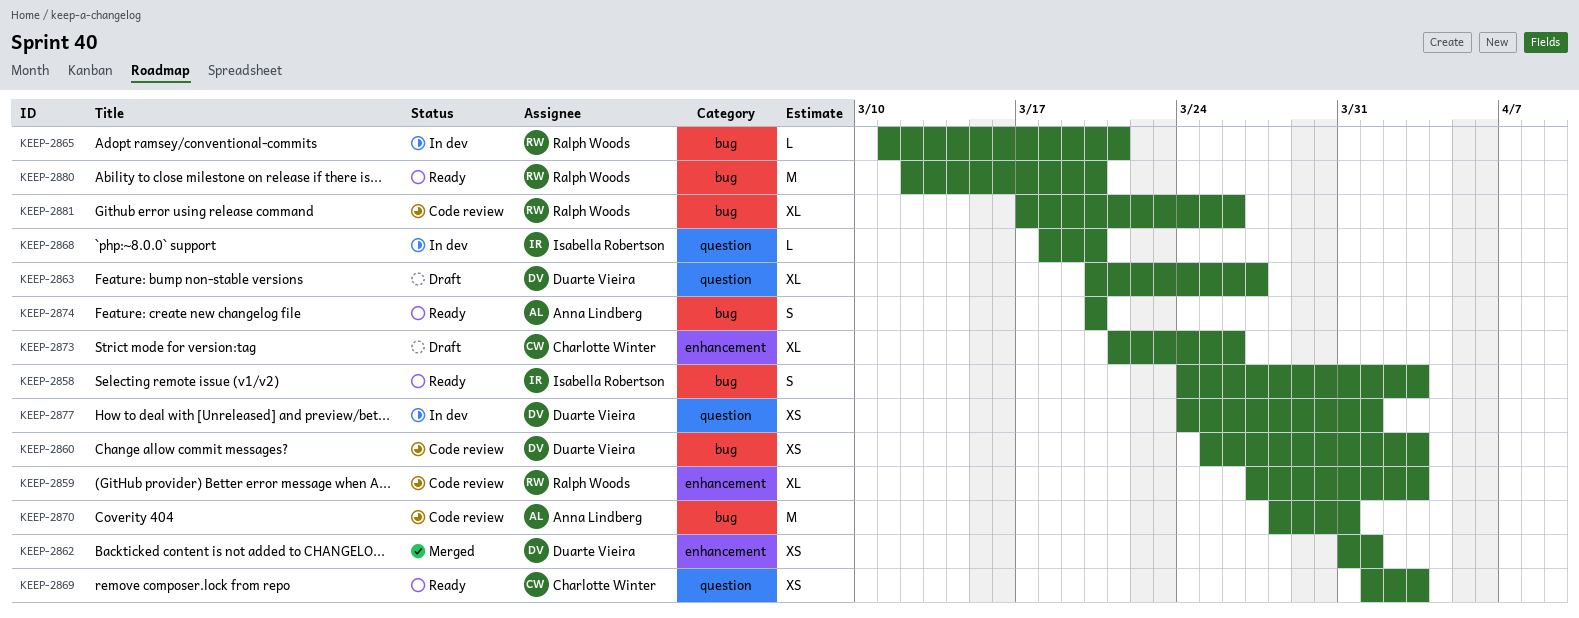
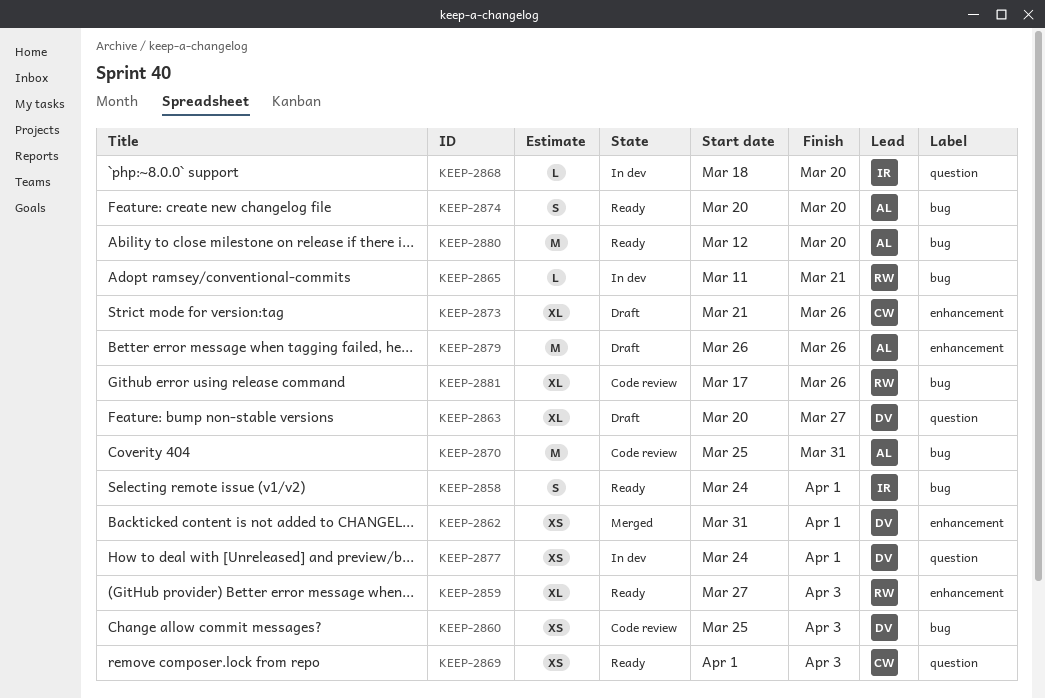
KEEP-2858, due: Apr 3 -> Apr 1
KEEP-2859, status: Code review -> Ready
KEEP-2870, start: Mar 28 -> Mar 25
KEEP-2879: none -> present
KEEP-2880, owner: Ralph Woods -> Anna Lindberg

